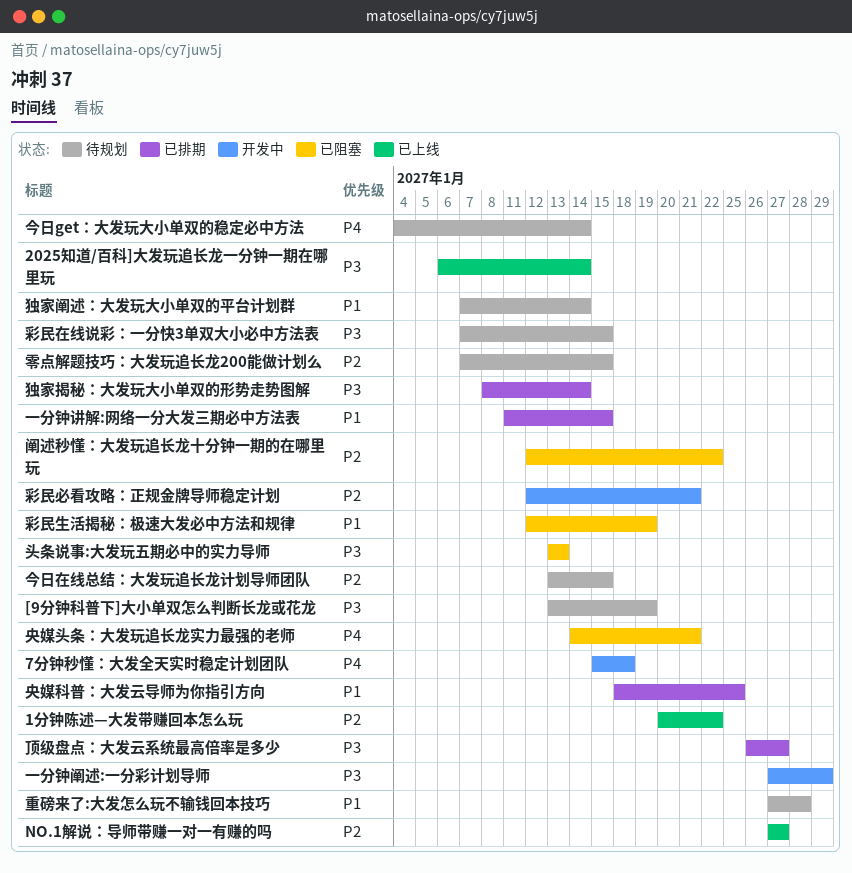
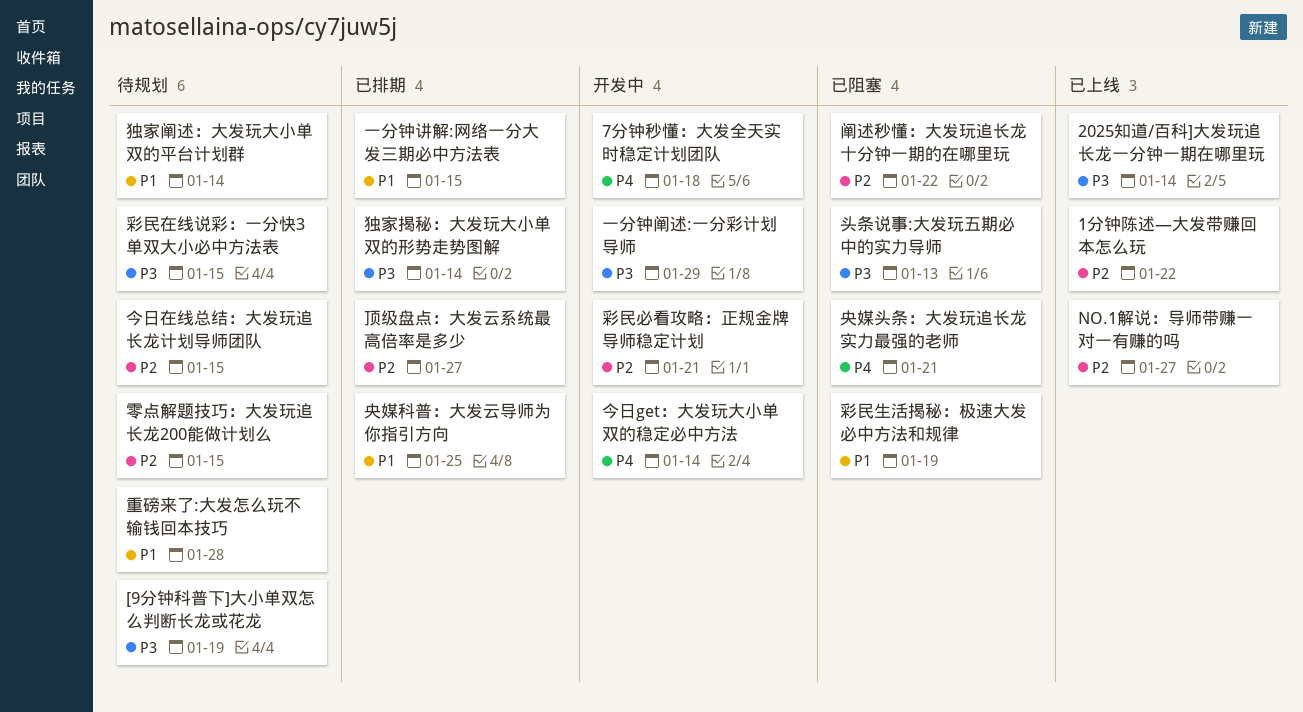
今日get：大发玩大小单双的稳定必中方法, status: 待规划 -> 开发中
顶级盘点：大发云系统最高倍率是多少, priority: P3 -> P2

